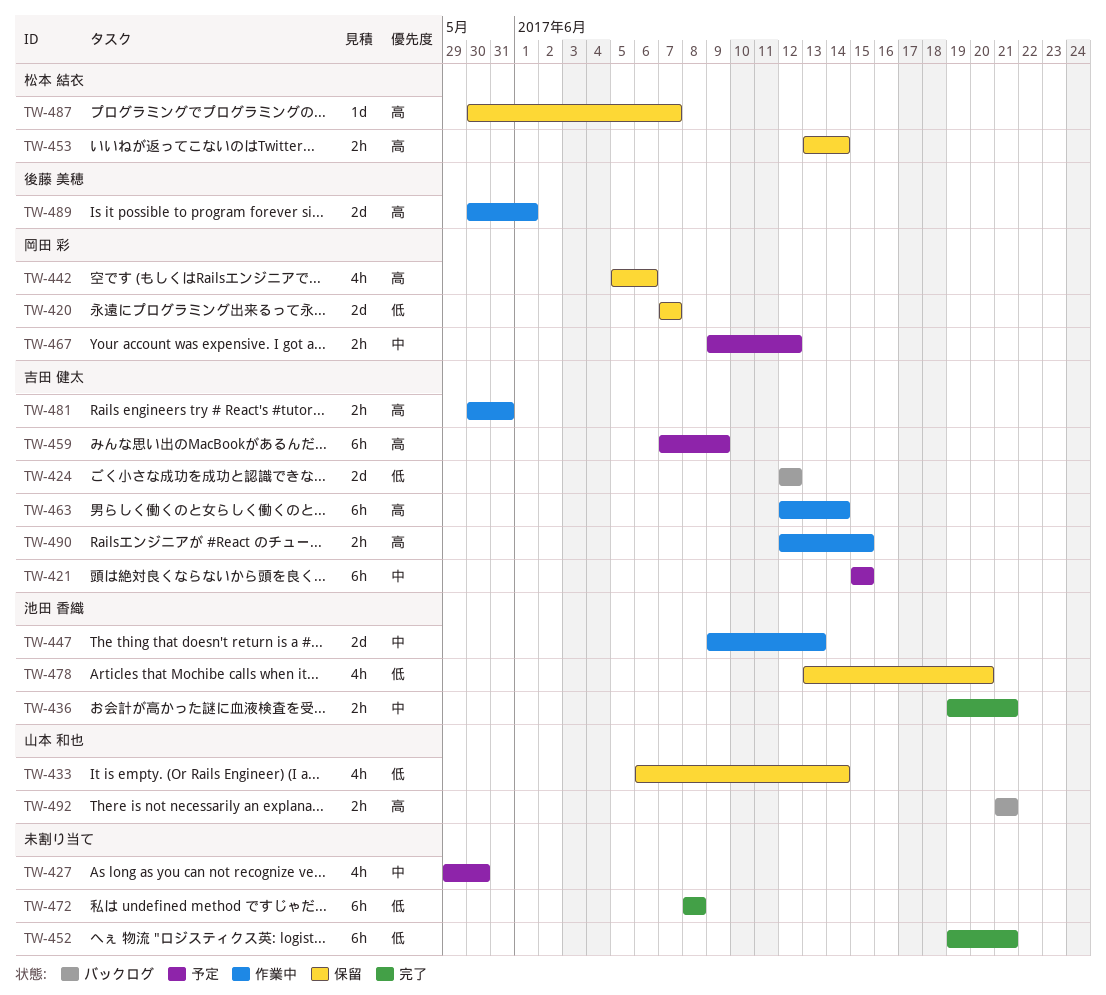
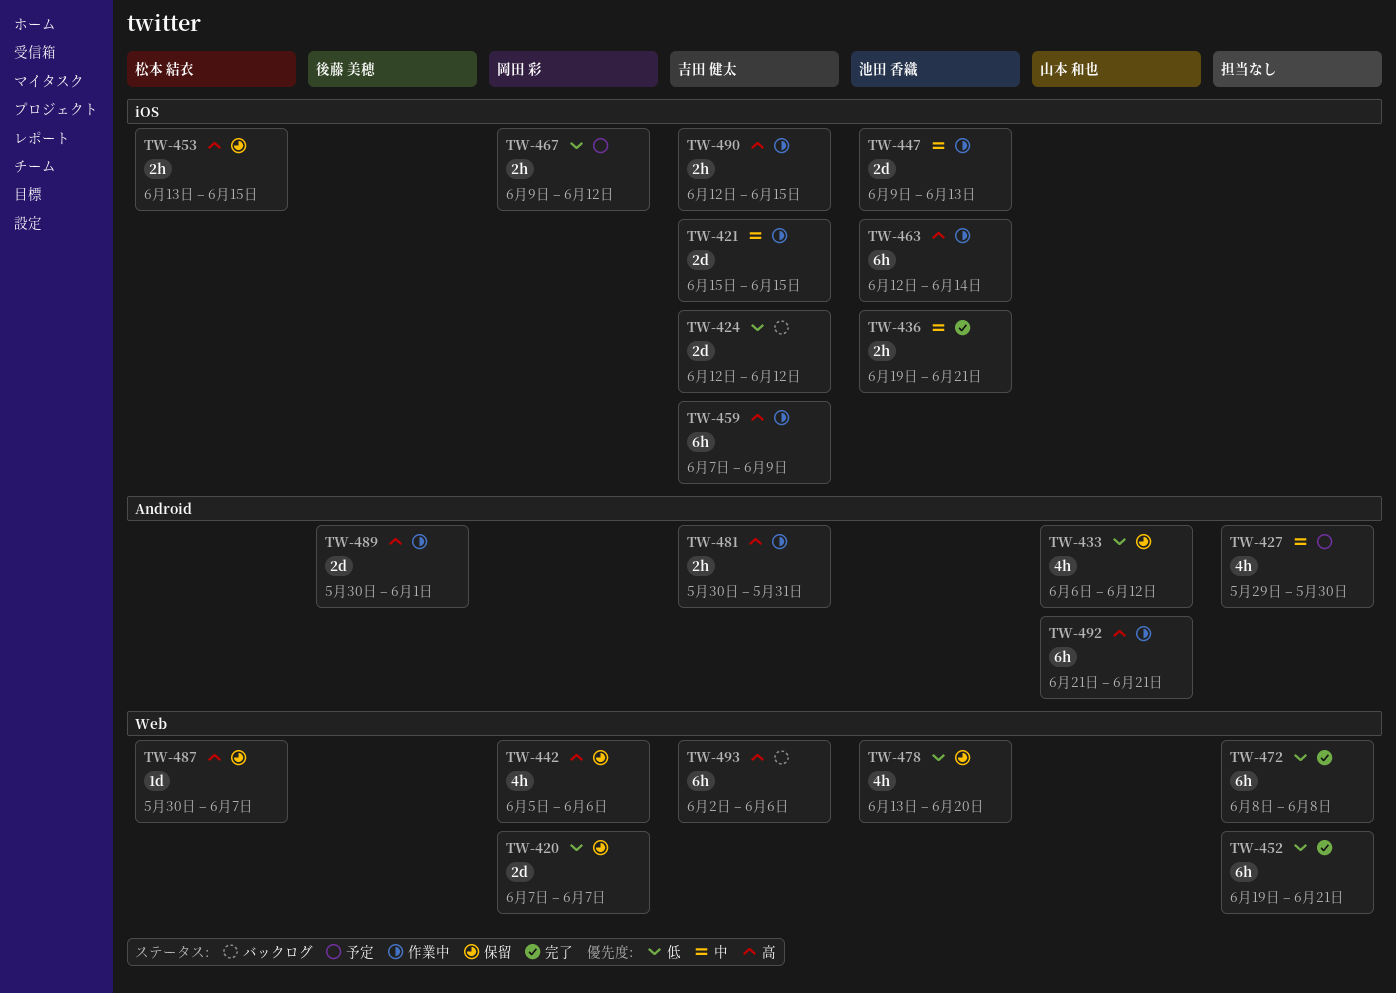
TW-421, status: 予定 -> 作業中
TW-421, estimate: 6h -> 2d
TW-433, due: Jun 14 -> Jun 12
TW-453, due: Jun 14 -> Jun 15
TW-459, status: 予定 -> 作業中
TW-463, owner: 吉田 健太 -> 池田 香織
TW-467, priority: 中 -> 低
TW-492, status: バックログ -> 作業中
TW-492, estimate: 2h -> 6h
TW-493: none -> present

